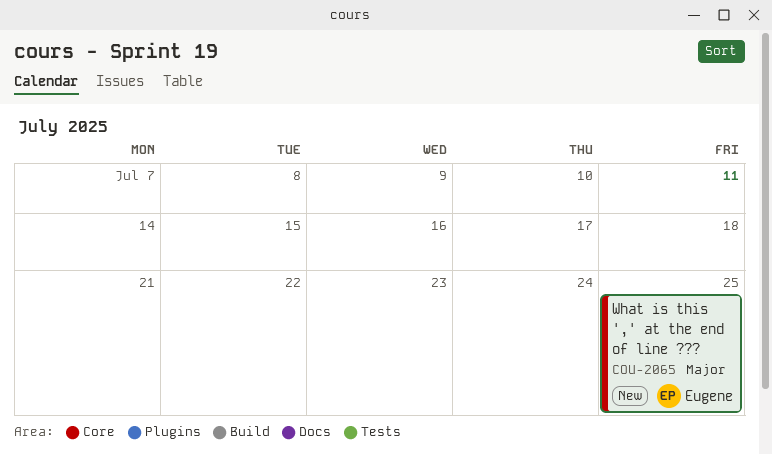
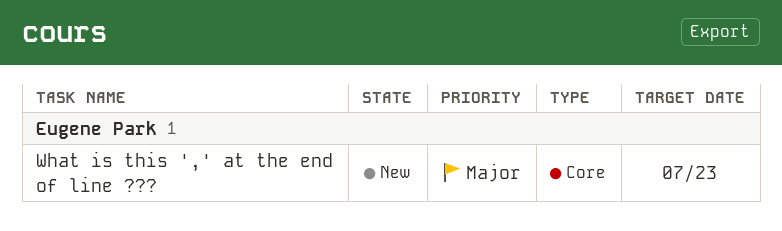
What is this ',' at the end of line ???, due: Jul 25 -> Jul 23

